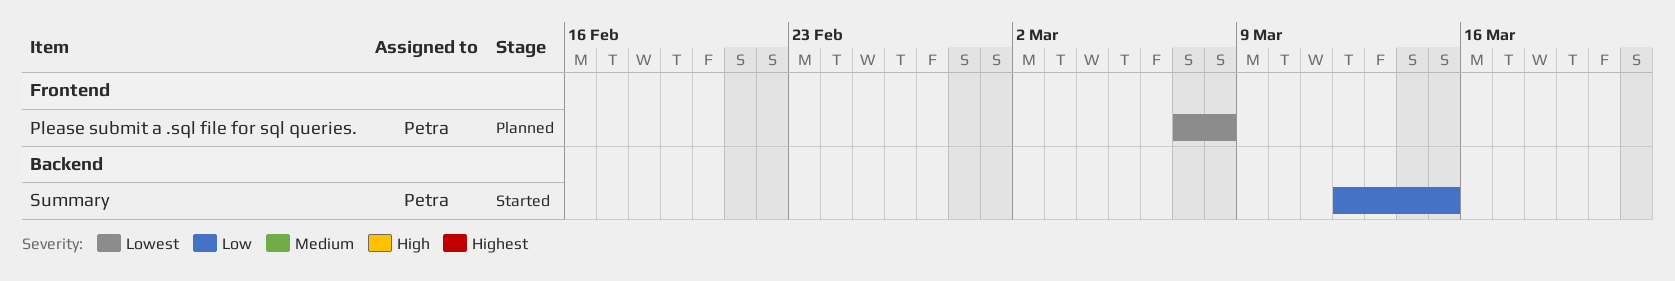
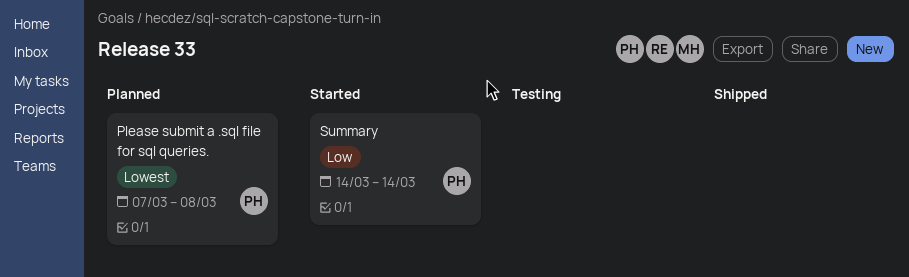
Summary, start: Mar 12 -> Mar 14
Summary, due: Mar 15 -> Mar 14

